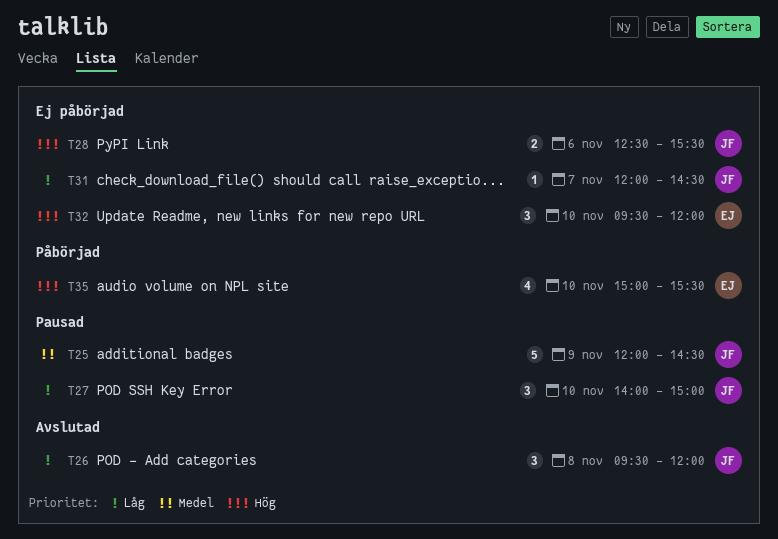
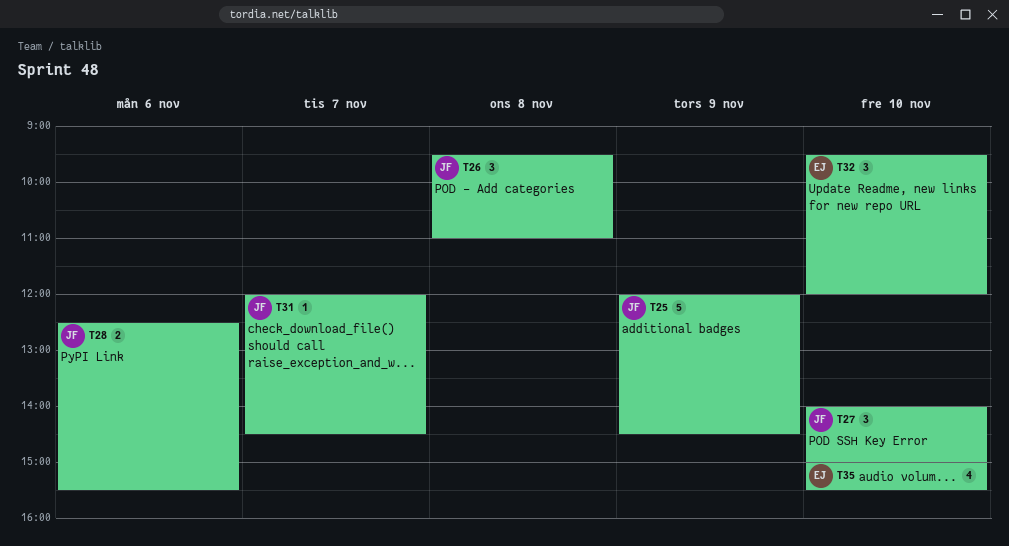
T26, ends: 12:00 -> 11:00

